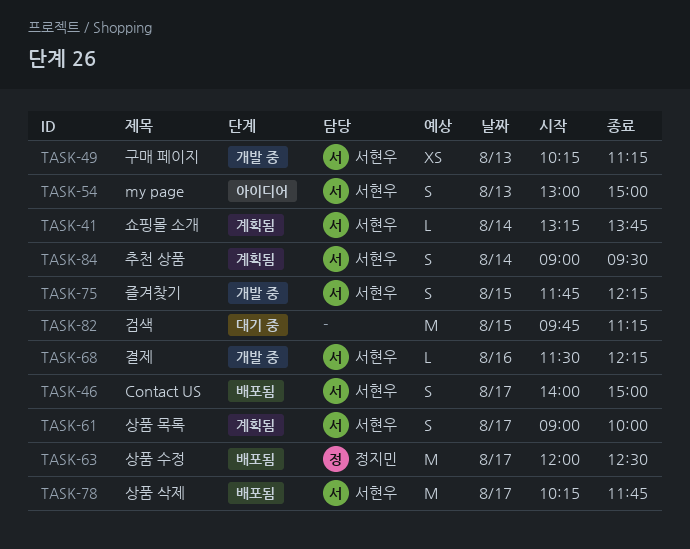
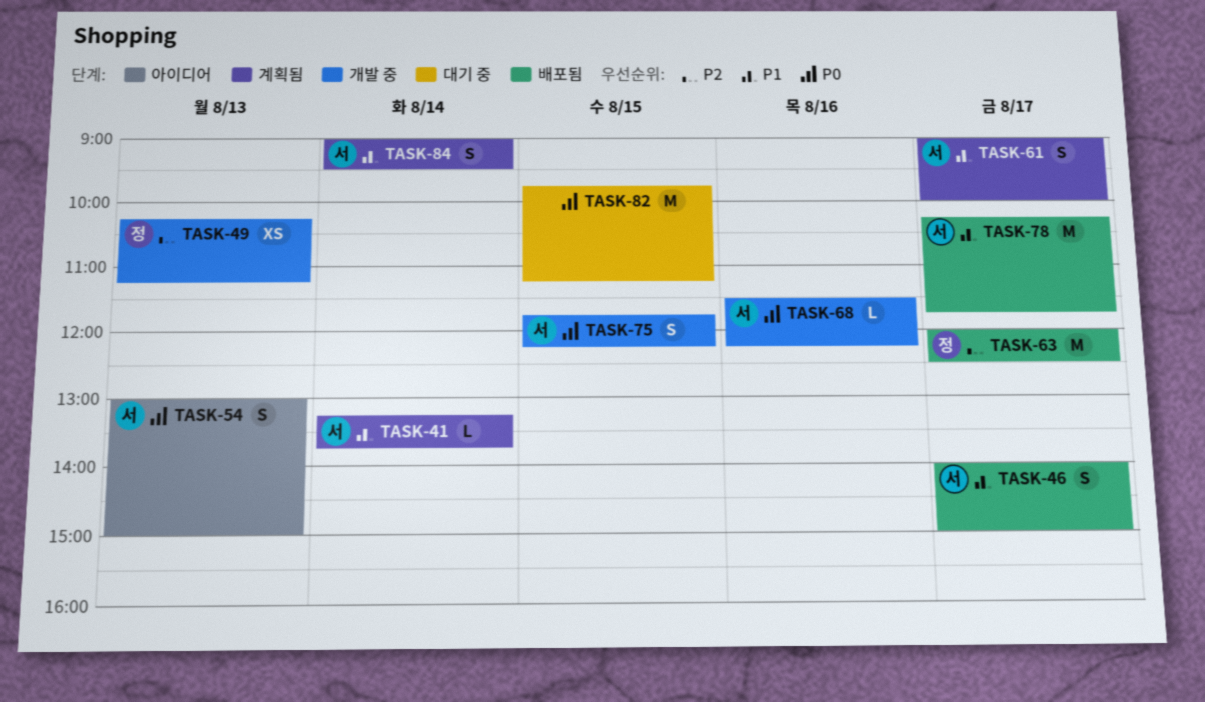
TASK-49, owner: 서현우 -> 정지민

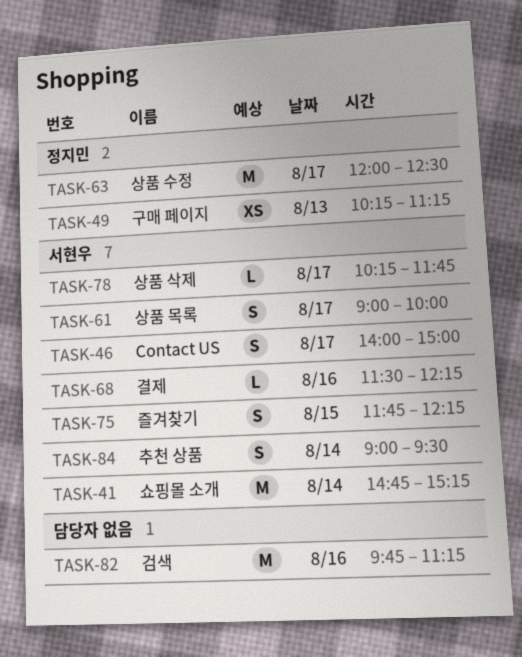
TASK-41, estimate: L -> M
TASK-41, begins: 13:15 -> 14:45
TASK-41, ends: 13:45 -> 15:15
TASK-54: present -> none
TASK-78, estimate: M -> L
TASK-82, day: Aug 15 -> Aug 16

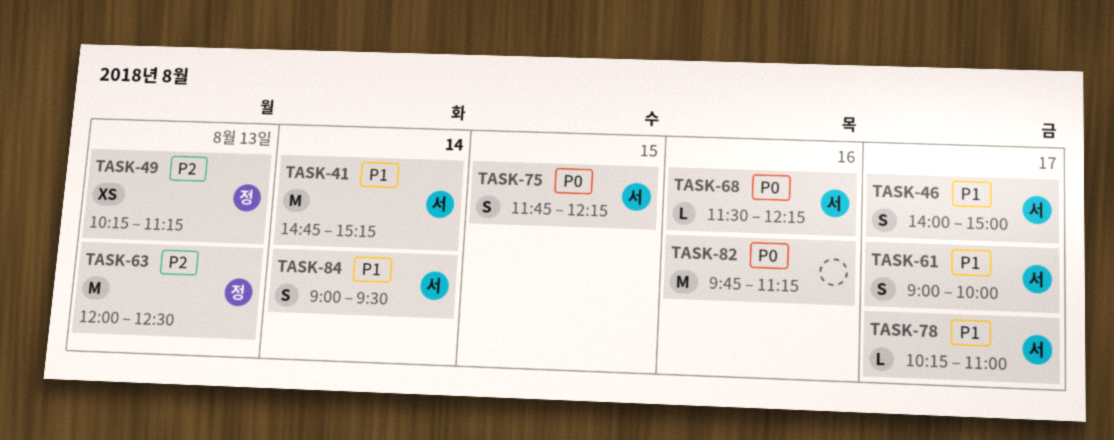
TASK-63, day: Aug 17 -> Aug 13
TASK-78, ends: 11:45 -> 11:00

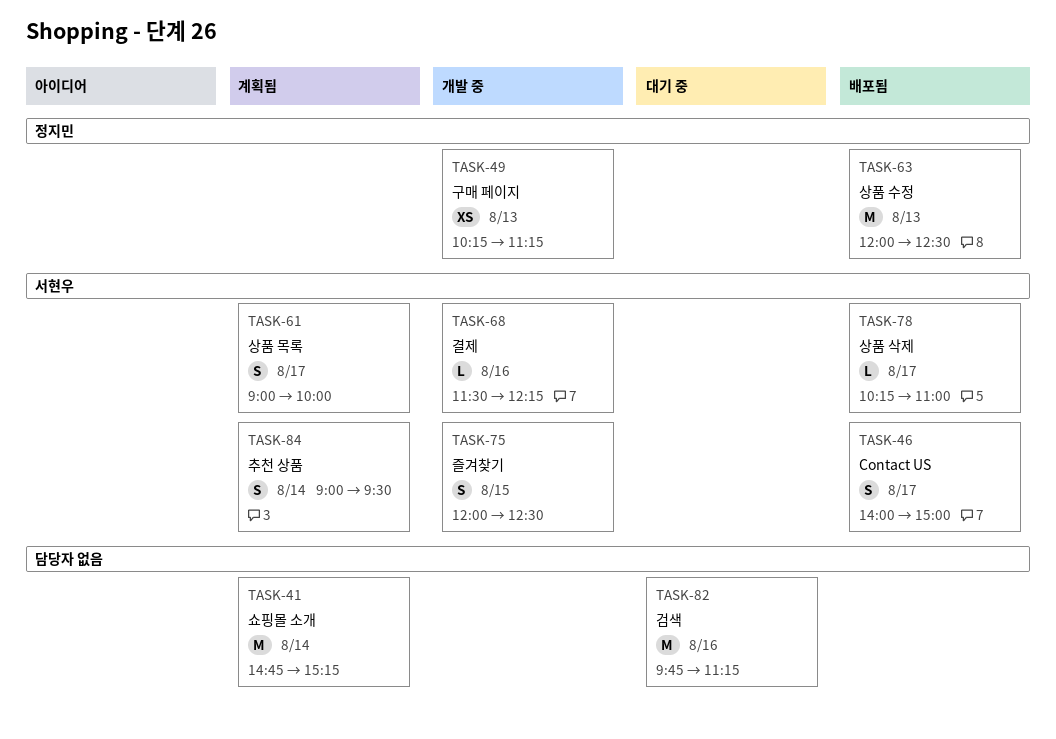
TASK-41, owner: 서현우 -> none
TASK-75, begins: 11:45 -> 12:00
TASK-75, ends: 12:15 -> 12:30

